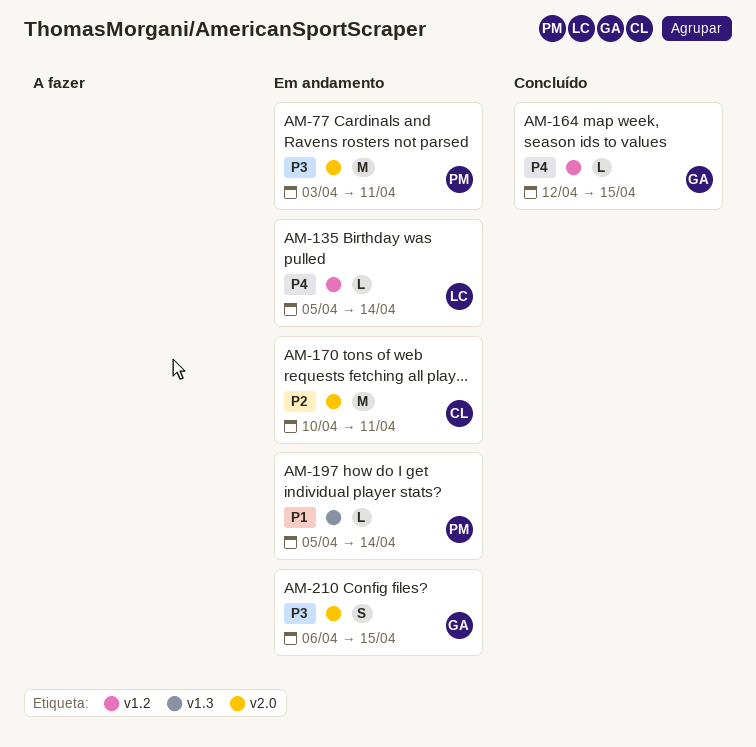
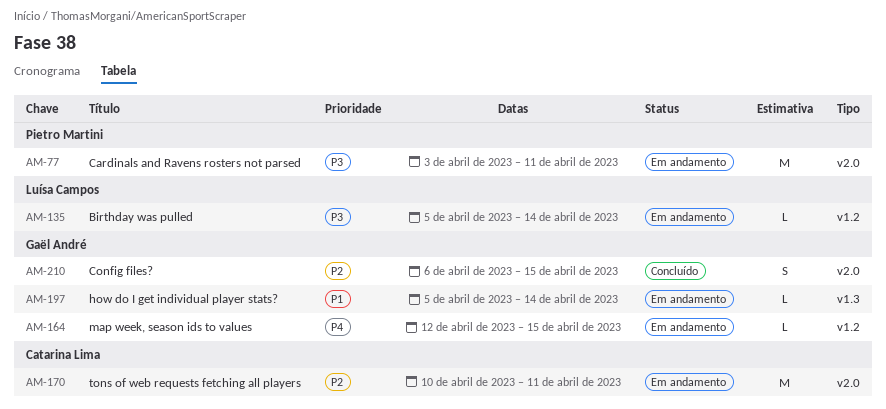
AM-135, priority: P4 -> P3
AM-164, status: Concluído -> Em andamento
AM-197, owner: Pietro Martini -> Gaël André
AM-210, status: Em andamento -> Concluído
AM-210, priority: P3 -> P2

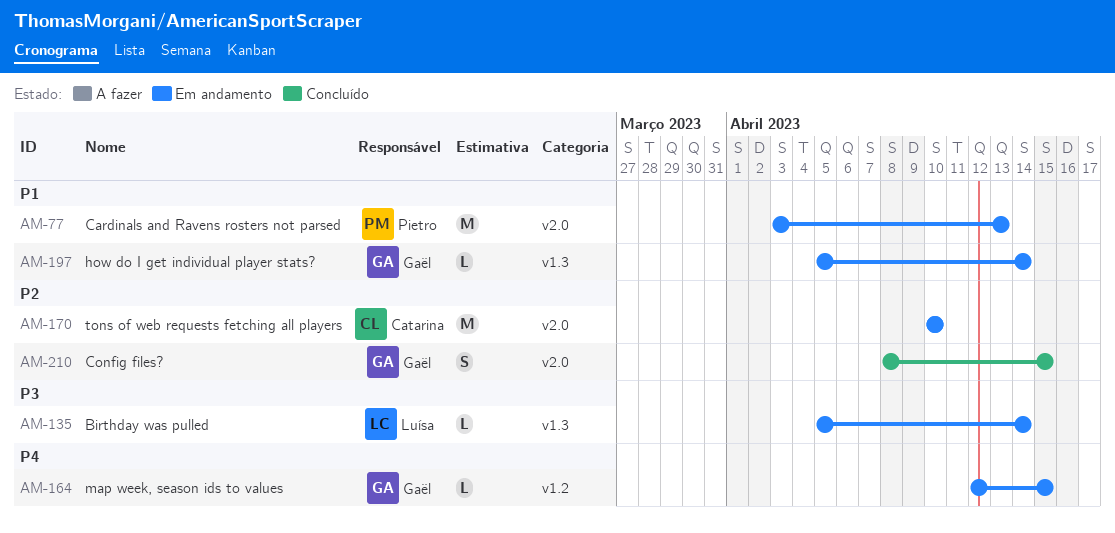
AM-77, priority: P3 -> P1
AM-77, due: Apr 11 -> Apr 13
AM-135, label: v1.2 -> v1.3
AM-170, due: Apr 11 -> Apr 10
AM-210, start: Apr 6 -> Apr 8

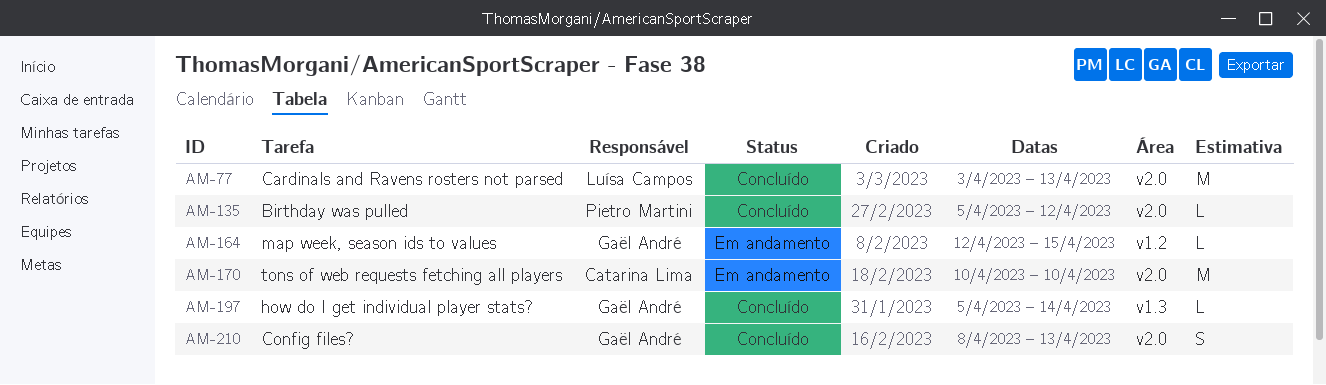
AM-77, status: Em andamento -> Concluído
AM-77, owner: Pietro Martini -> Luísa Campos
AM-135, status: Em andamento -> Concluído
AM-135, owner: Luísa Campos -> Pietro Martini
AM-135, label: v1.3 -> v2.0
AM-135, due: Apr 14 -> Apr 12
AM-197, status: Em andamento -> Concluído
AM-210, due: Apr 15 -> Apr 13

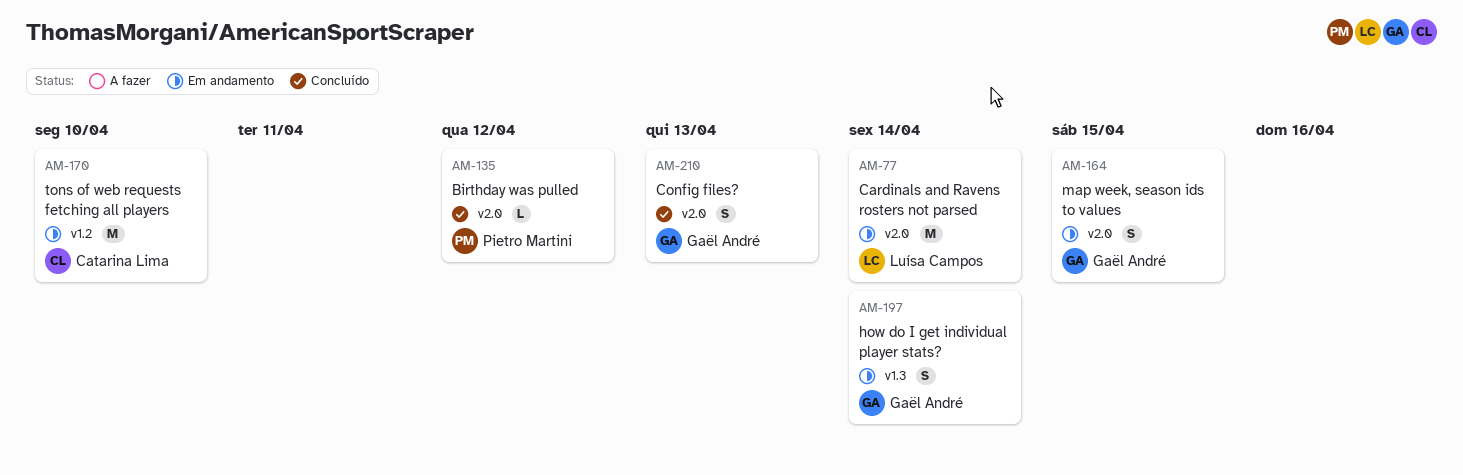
AM-77, status: Concluído -> Em andamento
AM-77, due: Apr 13 -> Apr 14
AM-164, label: v1.2 -> v2.0
AM-164, estimate: L -> S
AM-170, label: v2.0 -> v1.2
AM-197, status: Concluído -> Em andamento
AM-197, estimate: L -> S

